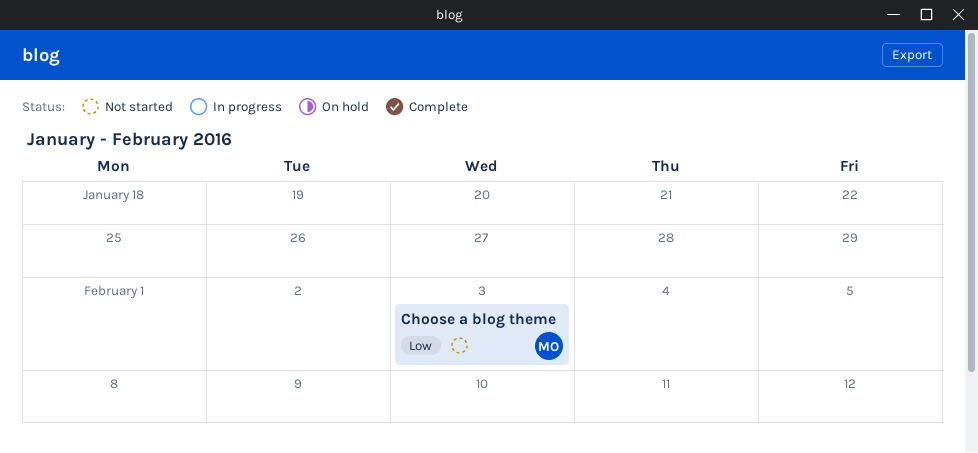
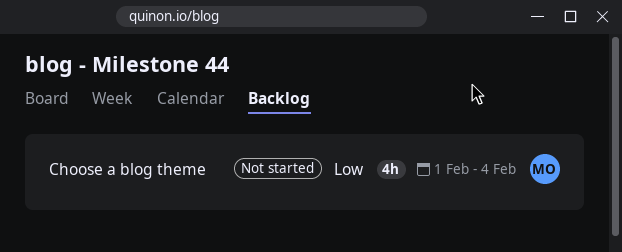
Choose a blog theme, due: Feb 3 -> Feb 4

